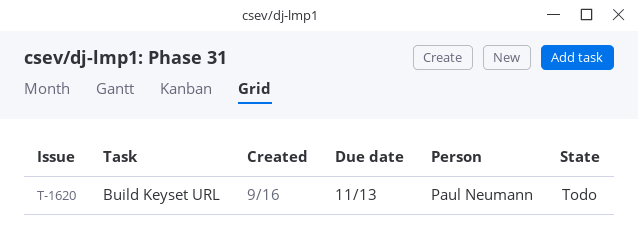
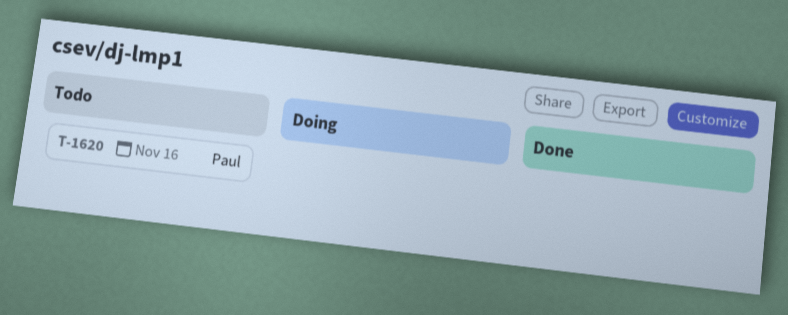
T-1620, due: Nov 13 -> Nov 16

